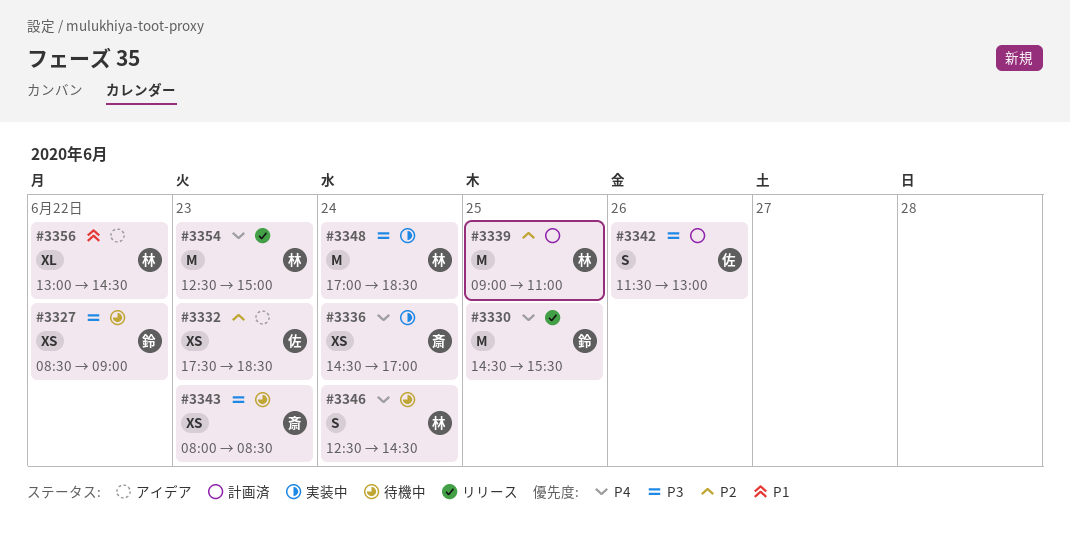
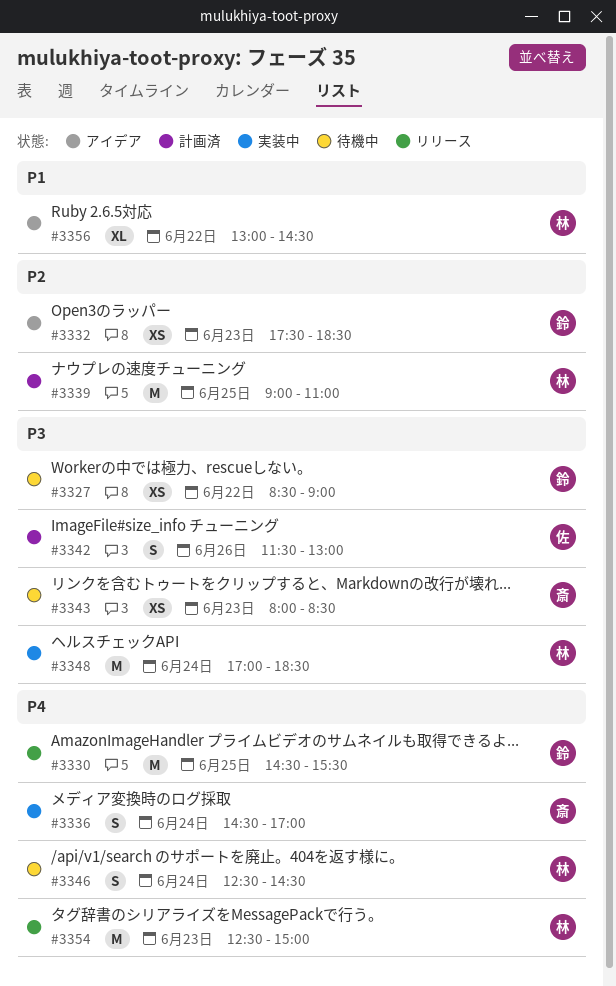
#3332, owner: 佐 -> 鈴
#3336, estimate: XS -> S

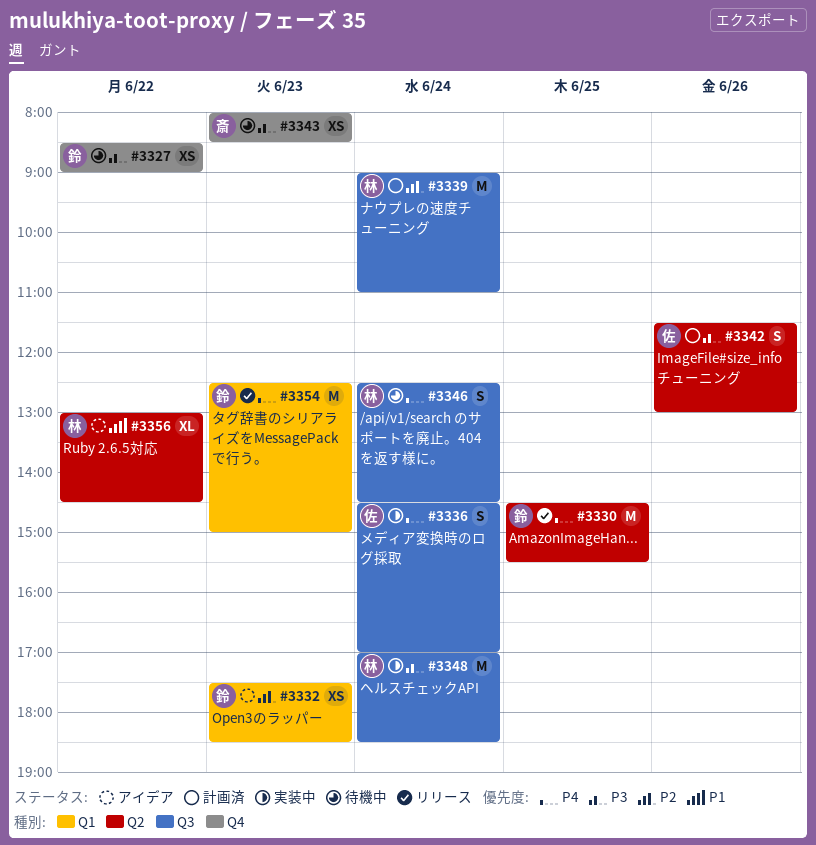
#3336, owner: 斎 -> 佐
#3339, day: Jun 25 -> Jun 24
#3354, owner: 林 -> 鈴

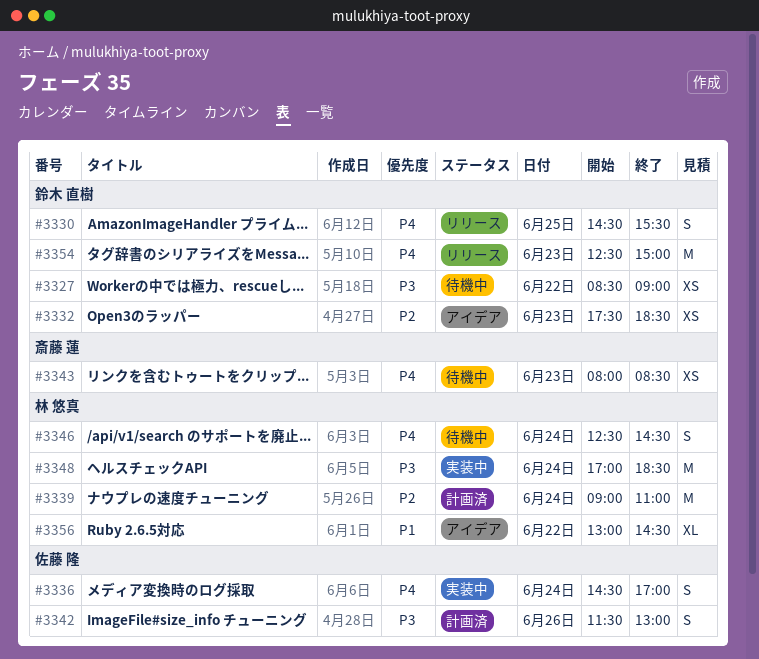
#3330, estimate: M -> S
#3343, priority: P3 -> P4

